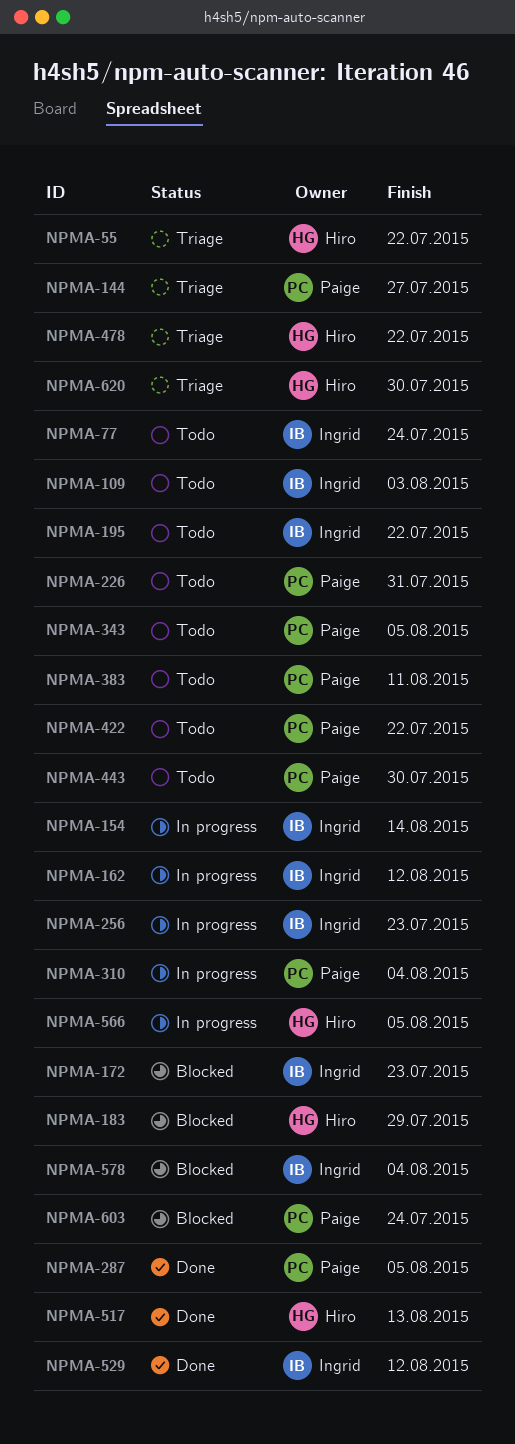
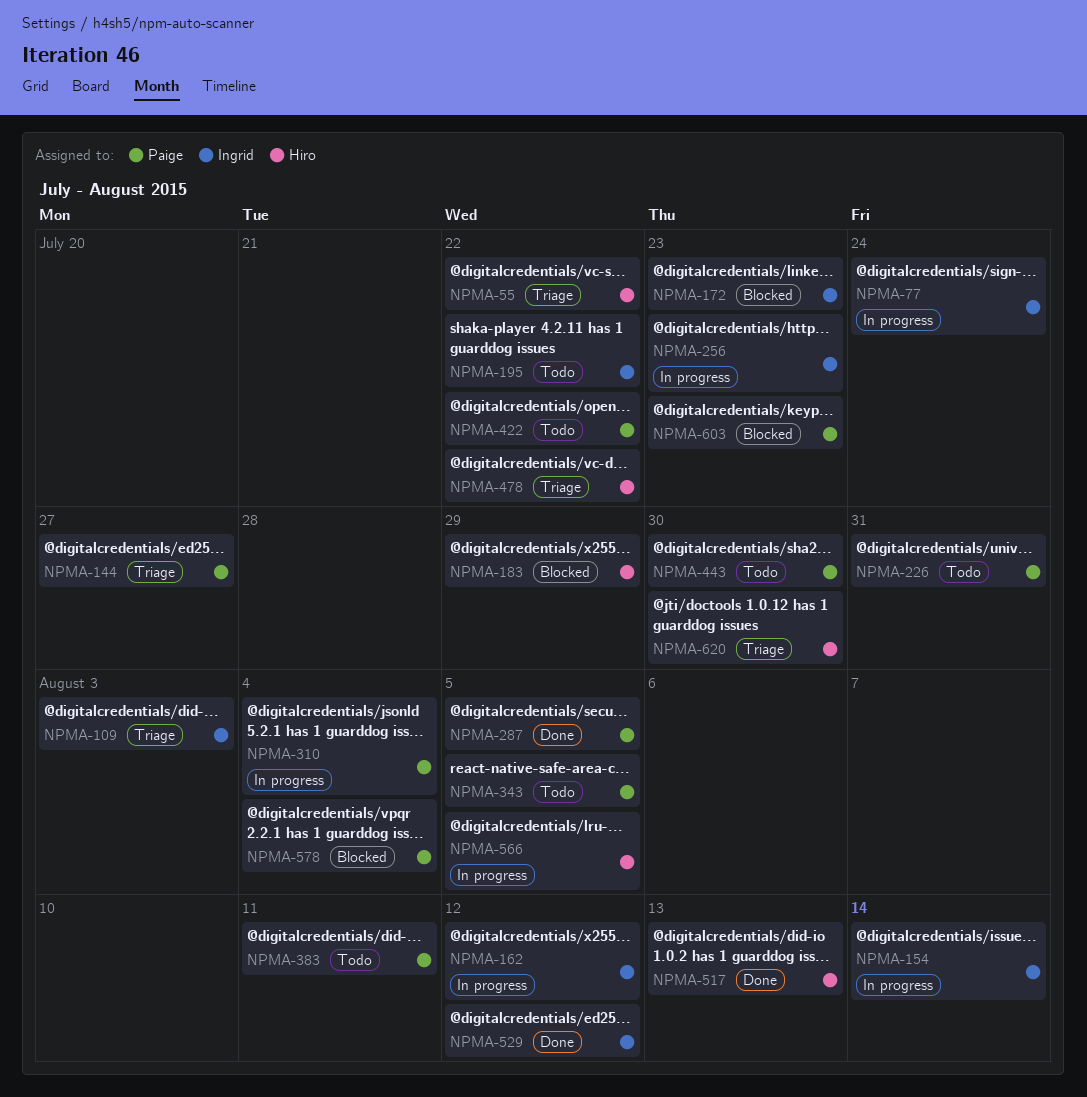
NPMA-77, status: Todo -> In progress
NPMA-109, status: Todo -> Triage
NPMA-578, owner: Ingrid -> Paige
NPMA-603, due: Jul 24 -> Jul 23

